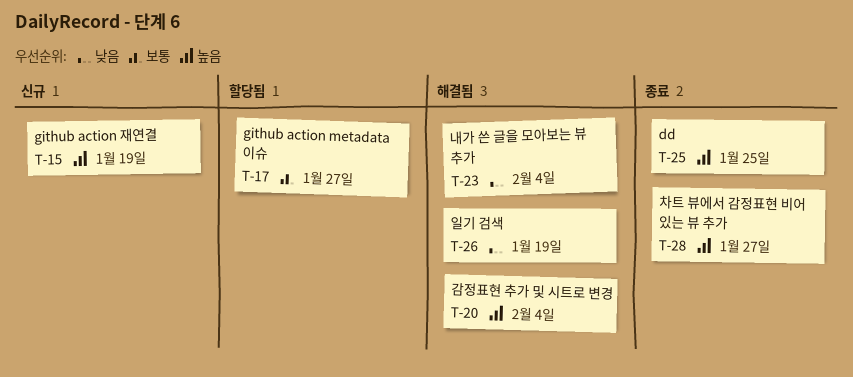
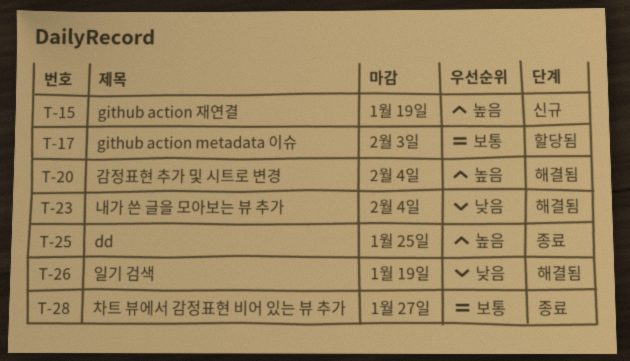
T-17, due: Jan 27 -> Feb 3
T-28, priority: 높음 -> 보통

